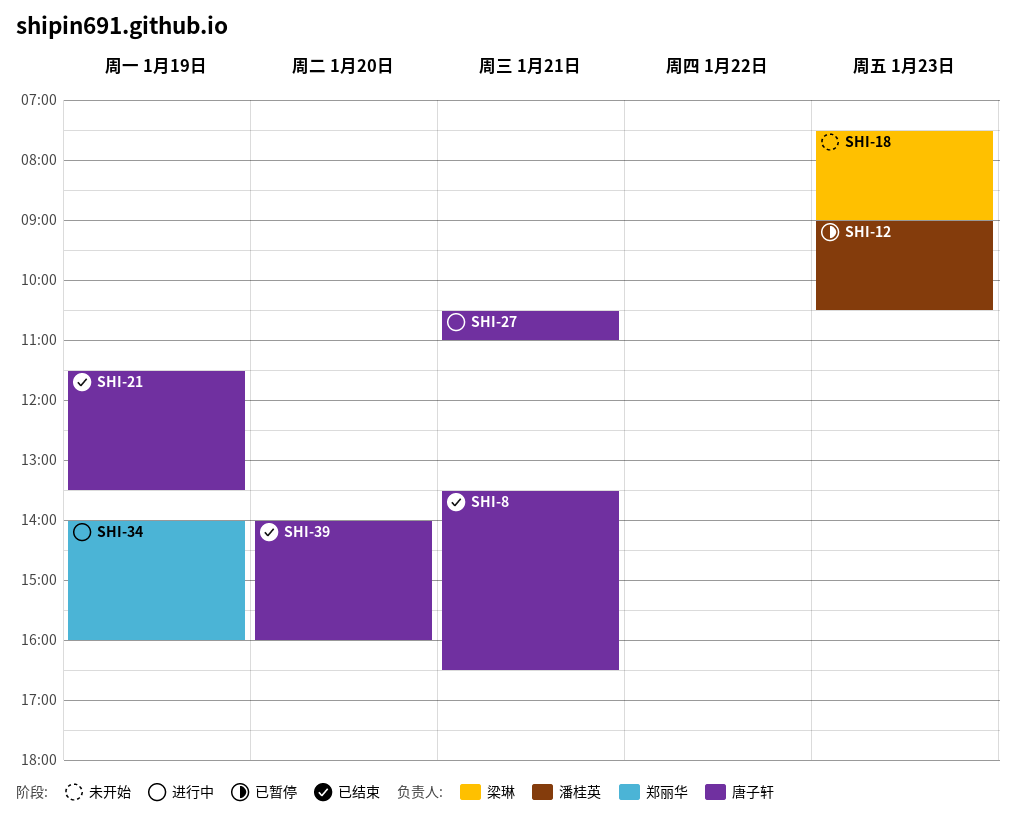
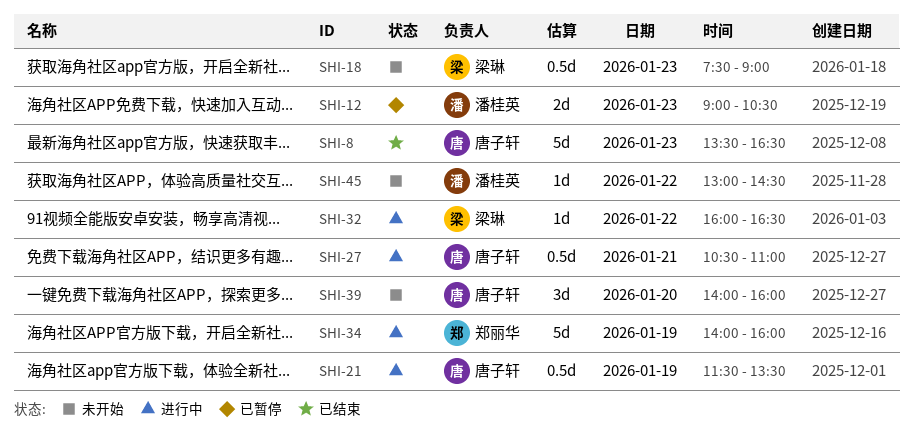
SHI-8, day: Jan 21 -> Jan 23
SHI-21, status: 已结束 -> 进行中
SHI-32: none -> present
SHI-39, status: 已结束 -> 未开始
SHI-45: none -> present

